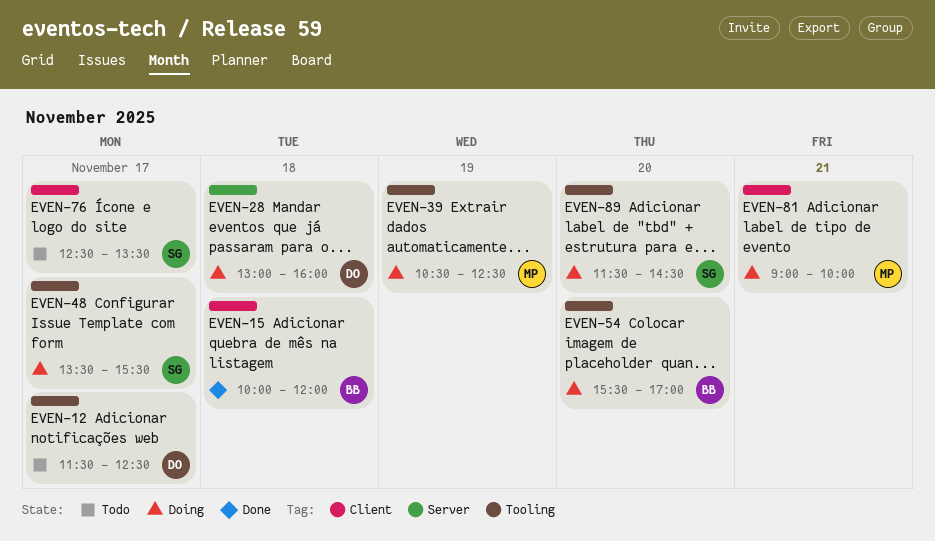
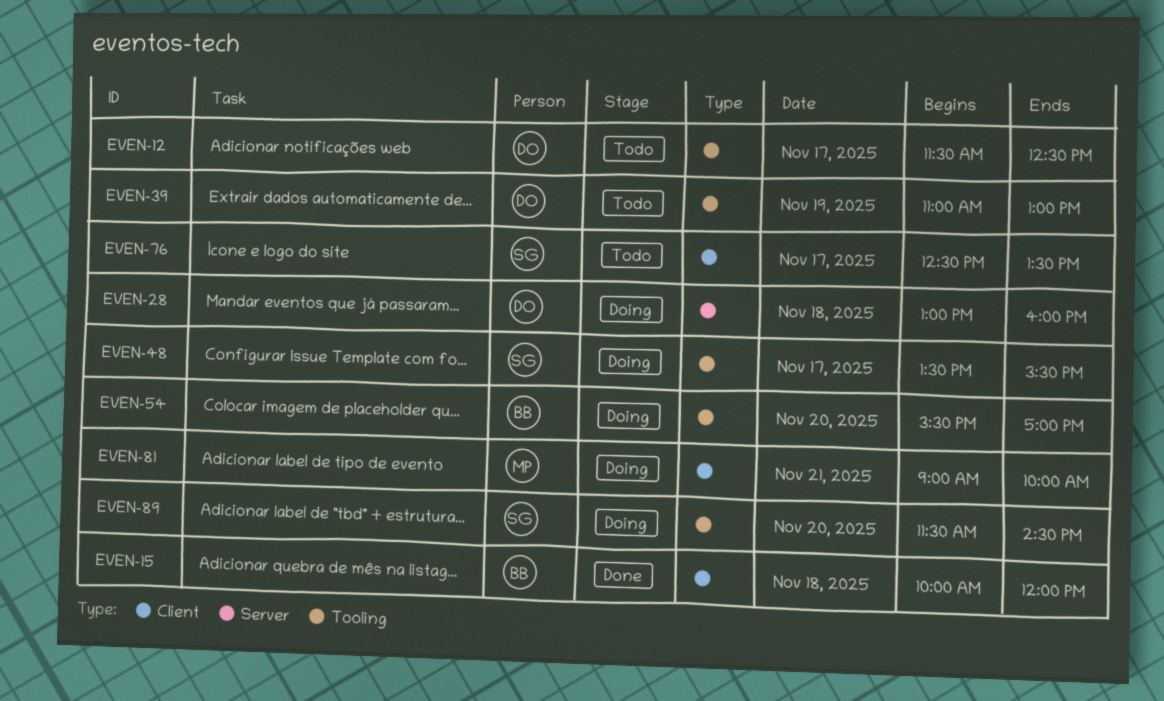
EVEN-39, status: Doing -> Todo
EVEN-39, owner: MP -> DO
EVEN-39, begins: 10:30 -> 11:00
EVEN-39, ends: 12:30 -> 13:00

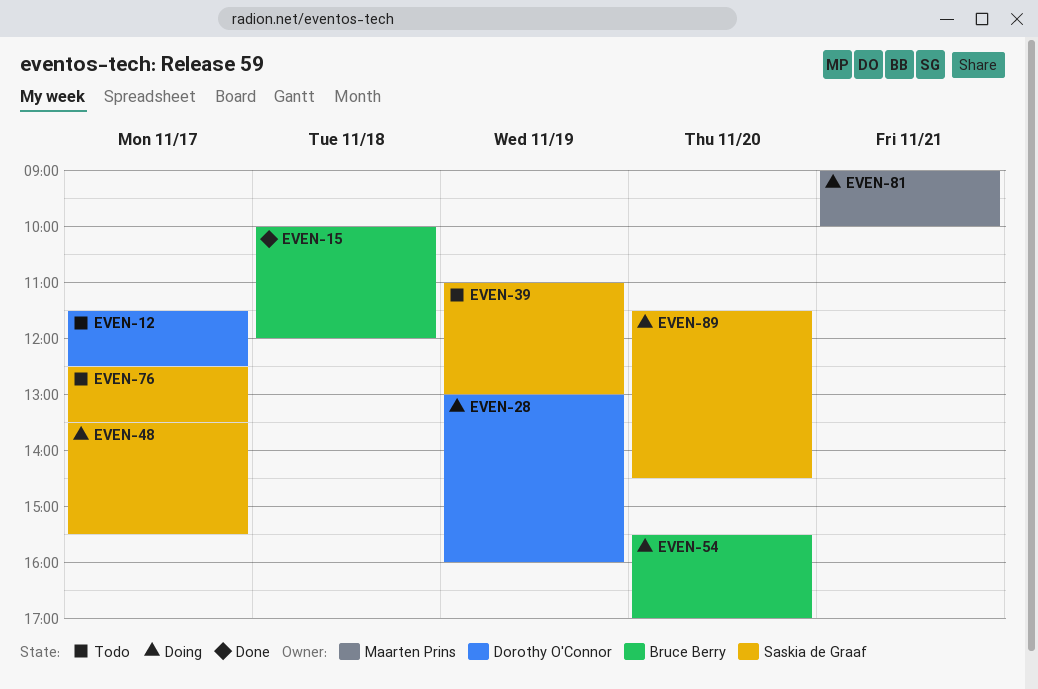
EVEN-28, day: Nov 18 -> Nov 19
EVEN-39, owner: Dorothy O'Connor -> Saskia de Graaf

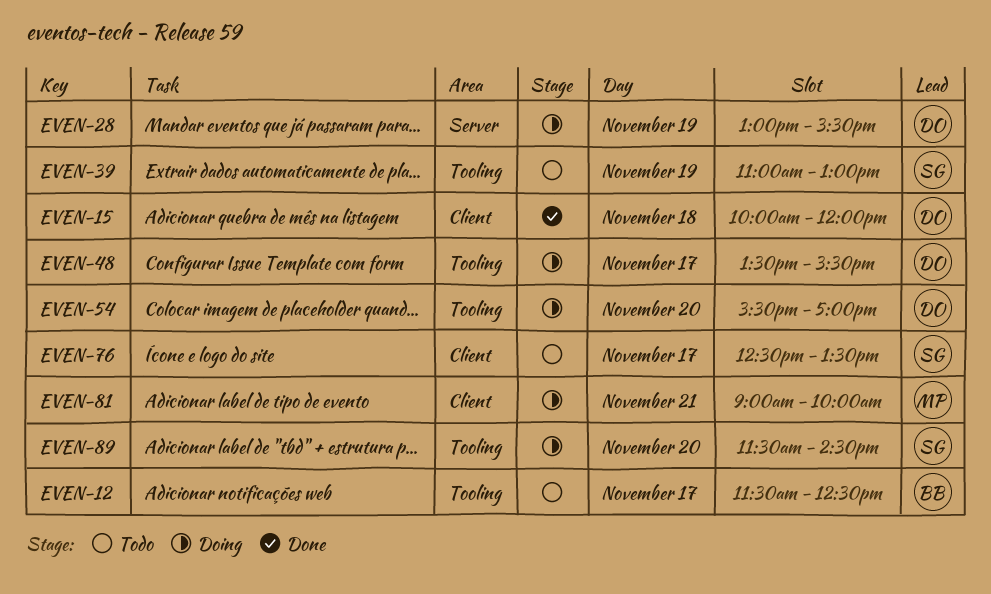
EVEN-12, owner: Dorothy O'Connor -> Bruce Berry
EVEN-15, owner: Bruce Berry -> Dorothy O'Connor
EVEN-28, ends: 16:00 -> 15:30
EVEN-48, owner: Saskia de Graaf -> Dorothy O'Connor
EVEN-54, owner: Bruce Berry -> Dorothy O'Connor

